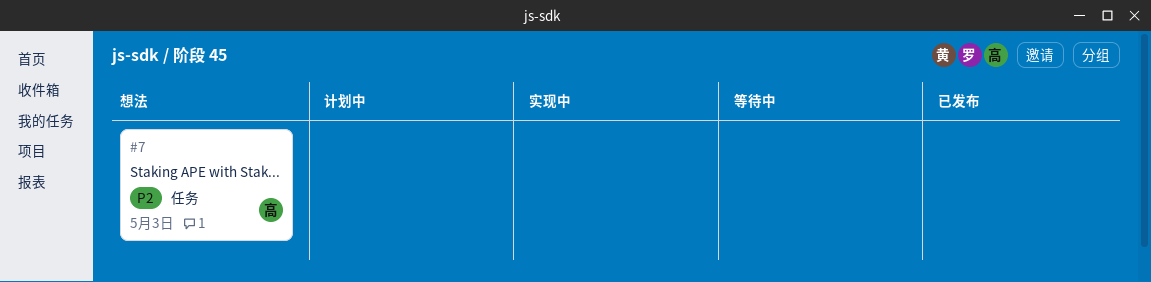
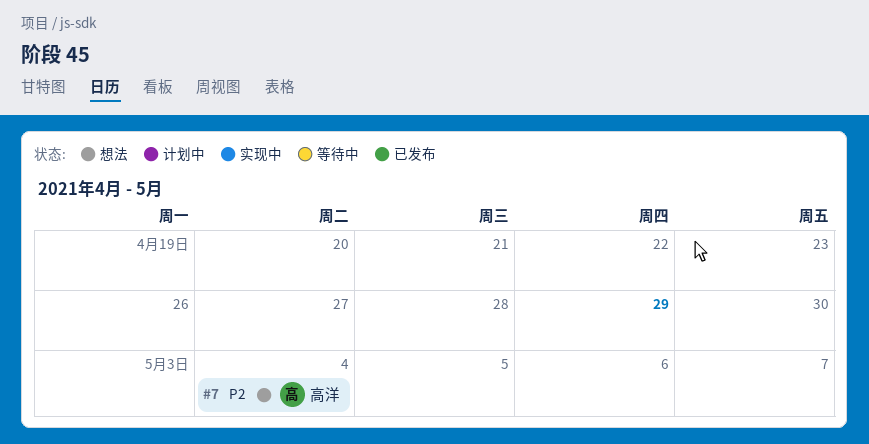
#7, due: May 3 -> May 4

